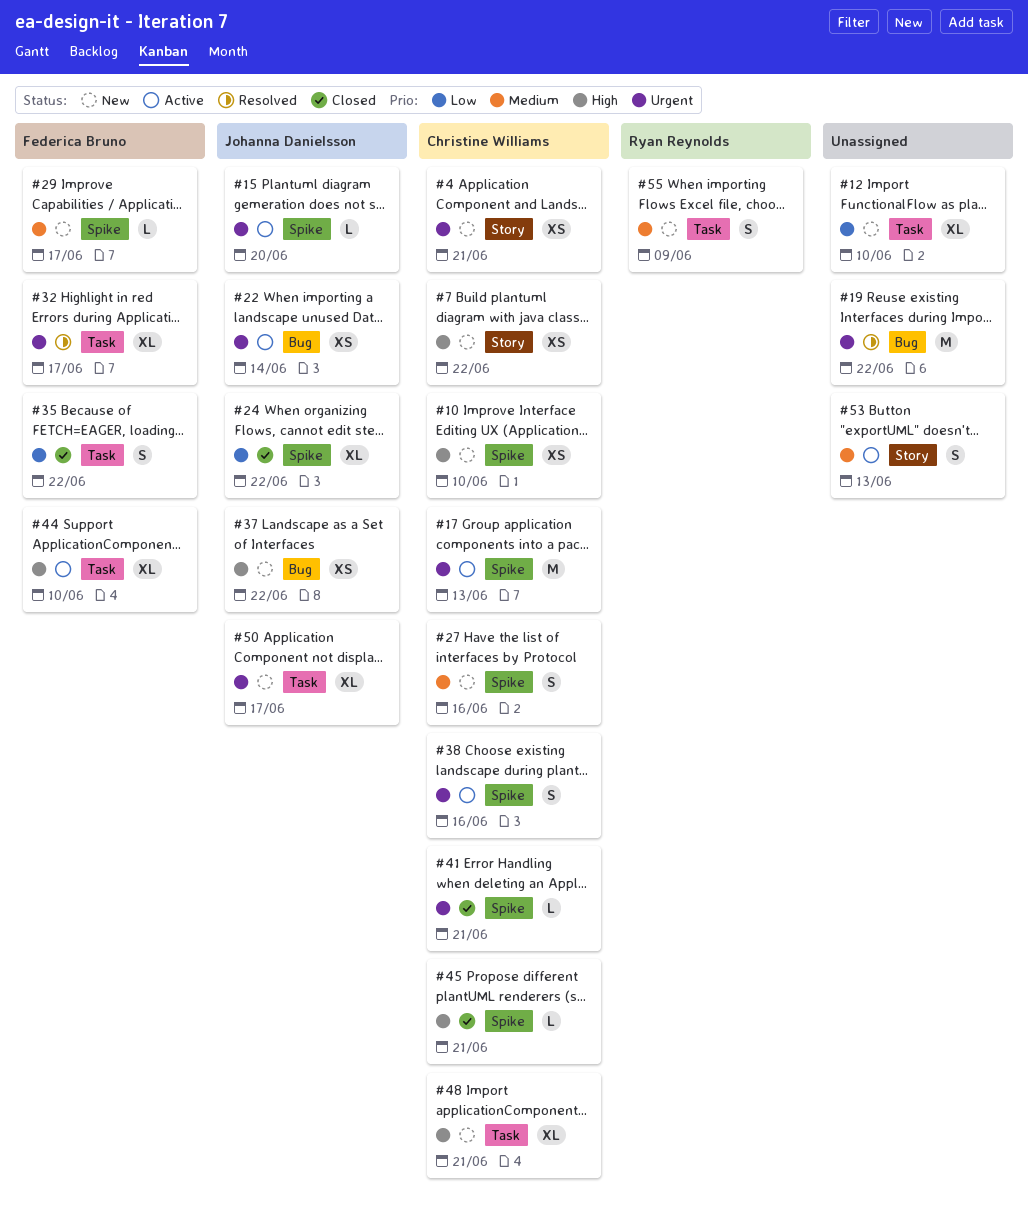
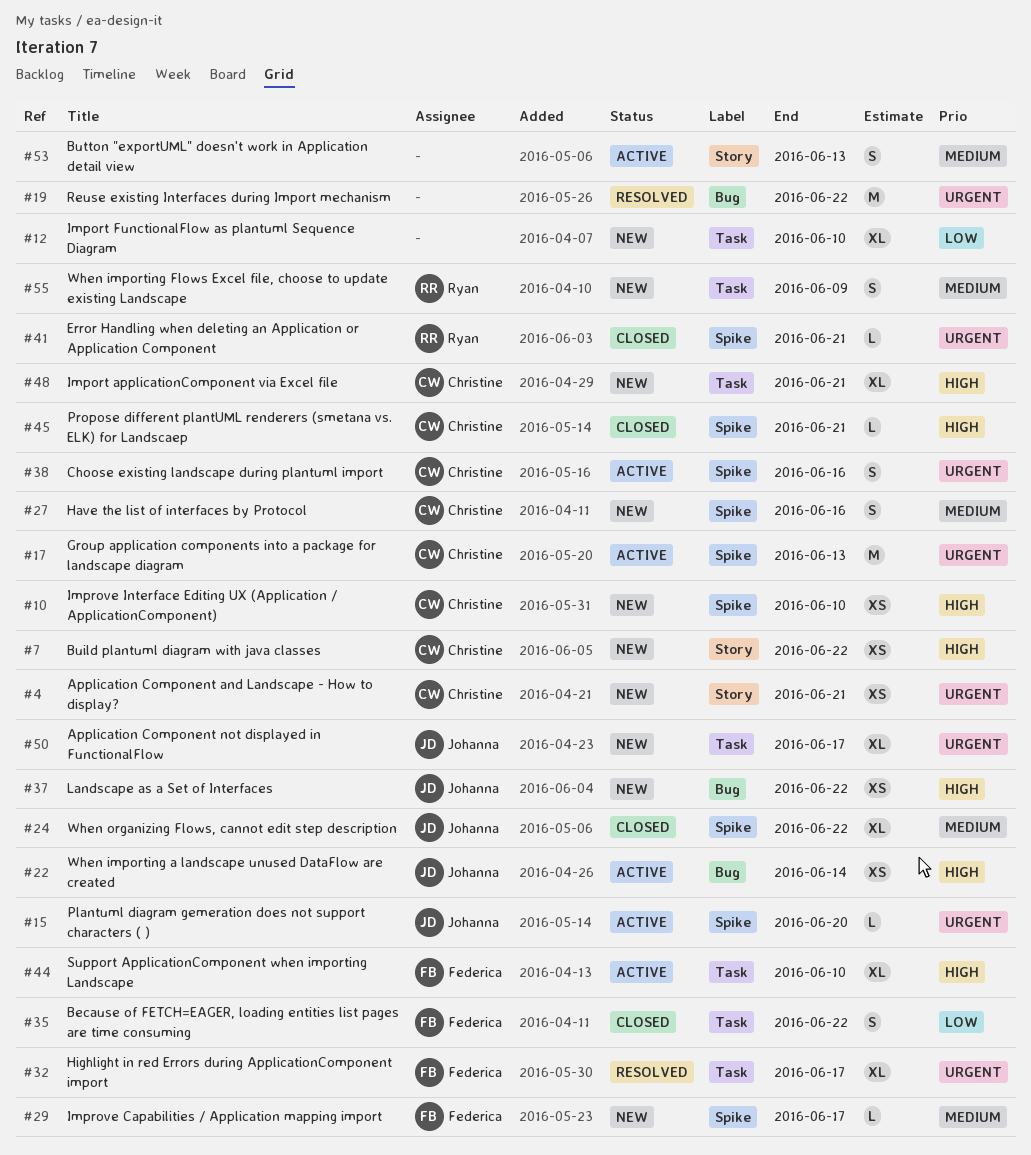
#22, priority: Urgent -> High
#24, priority: Low -> Medium
#41, owner: Christine Williams -> Ryan Reynolds

